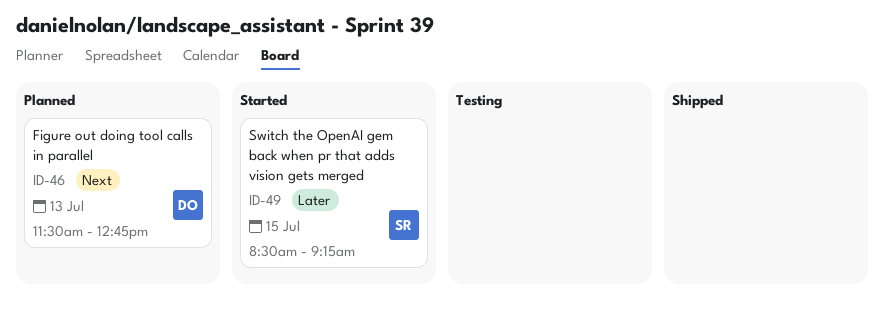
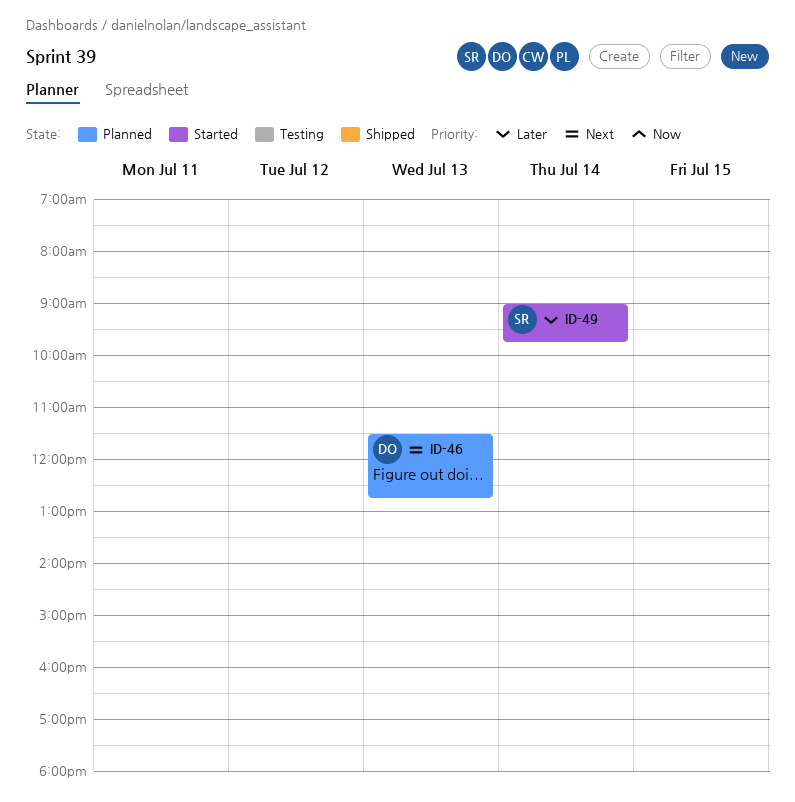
ID-49, day: Jul 15 -> Jul 14
ID-49, begins: 08:30 -> 09:00
ID-49, ends: 09:15 -> 09:45

